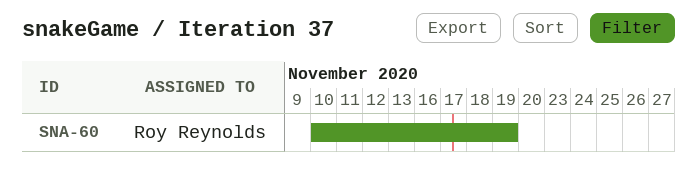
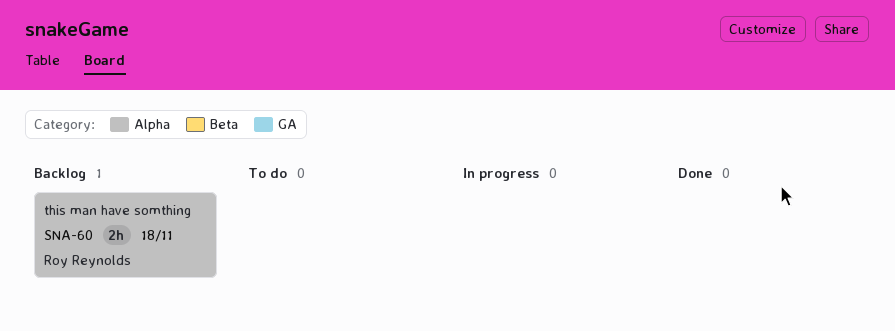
SNA-60, due: Nov 19 -> Nov 18

